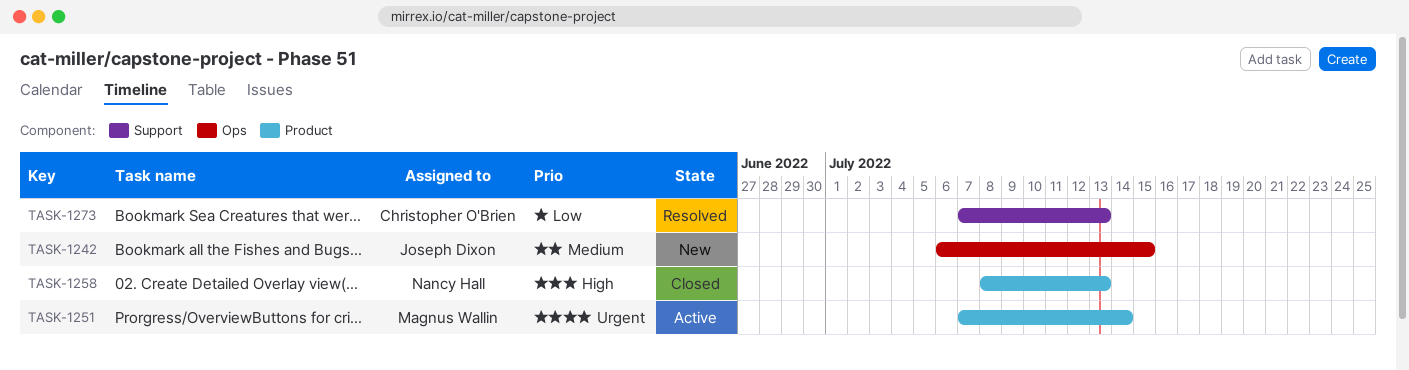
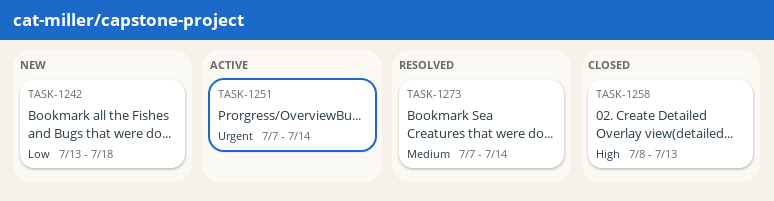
TASK-1242, priority: Medium -> Low
TASK-1242, start: Jul 6 -> Jul 13
TASK-1242, due: Jul 15 -> Jul 18
TASK-1273, priority: Low -> Medium
TASK-1273, due: Jul 13 -> Jul 14

